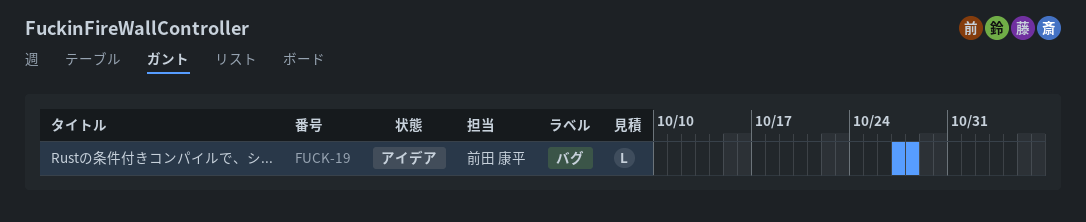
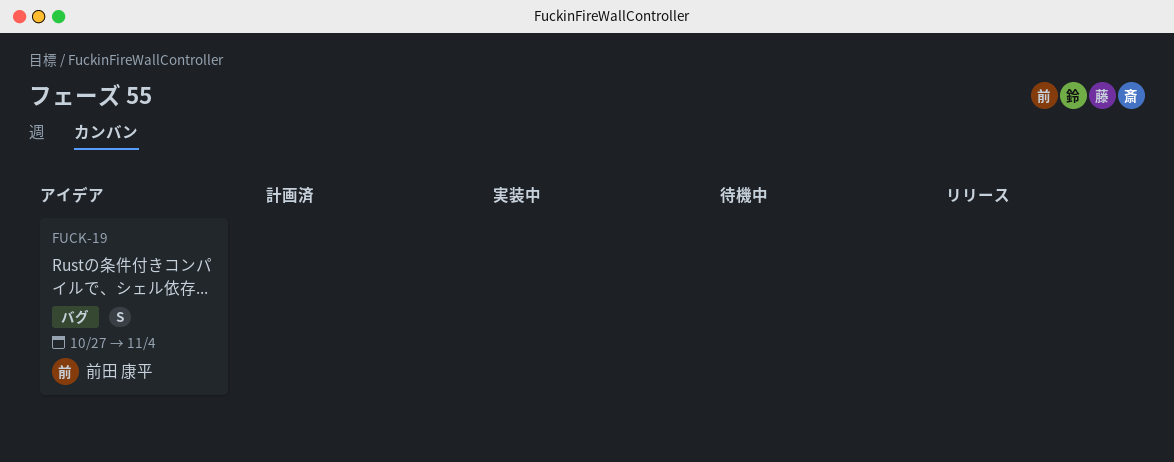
FUCK-19, estimate: L -> S
FUCK-19, due: Oct 28 -> Nov 4

